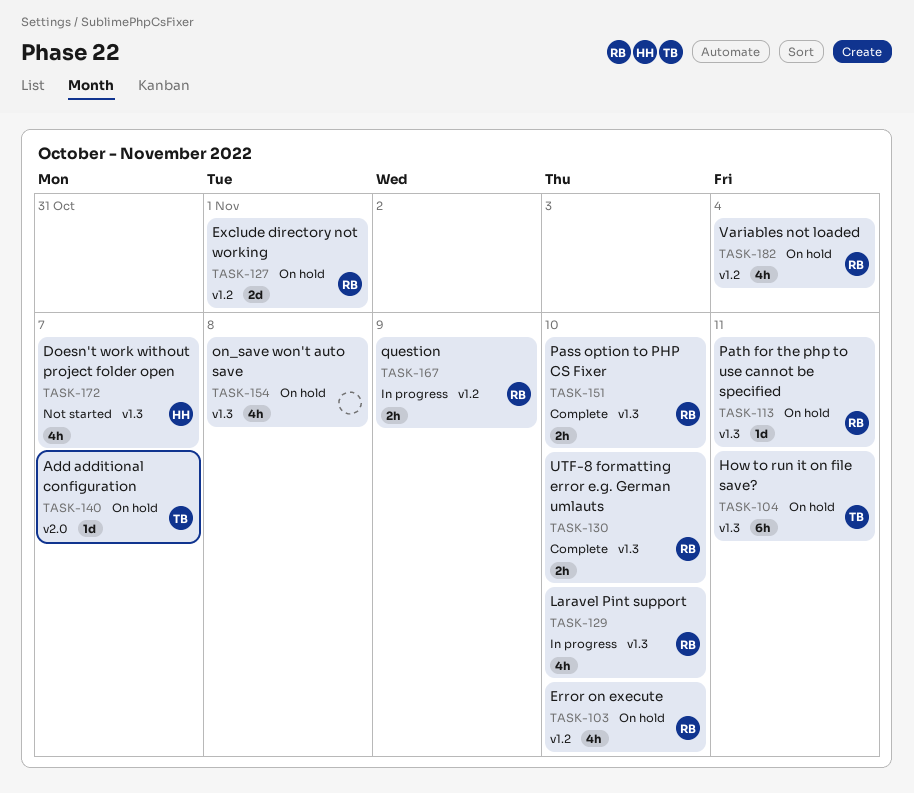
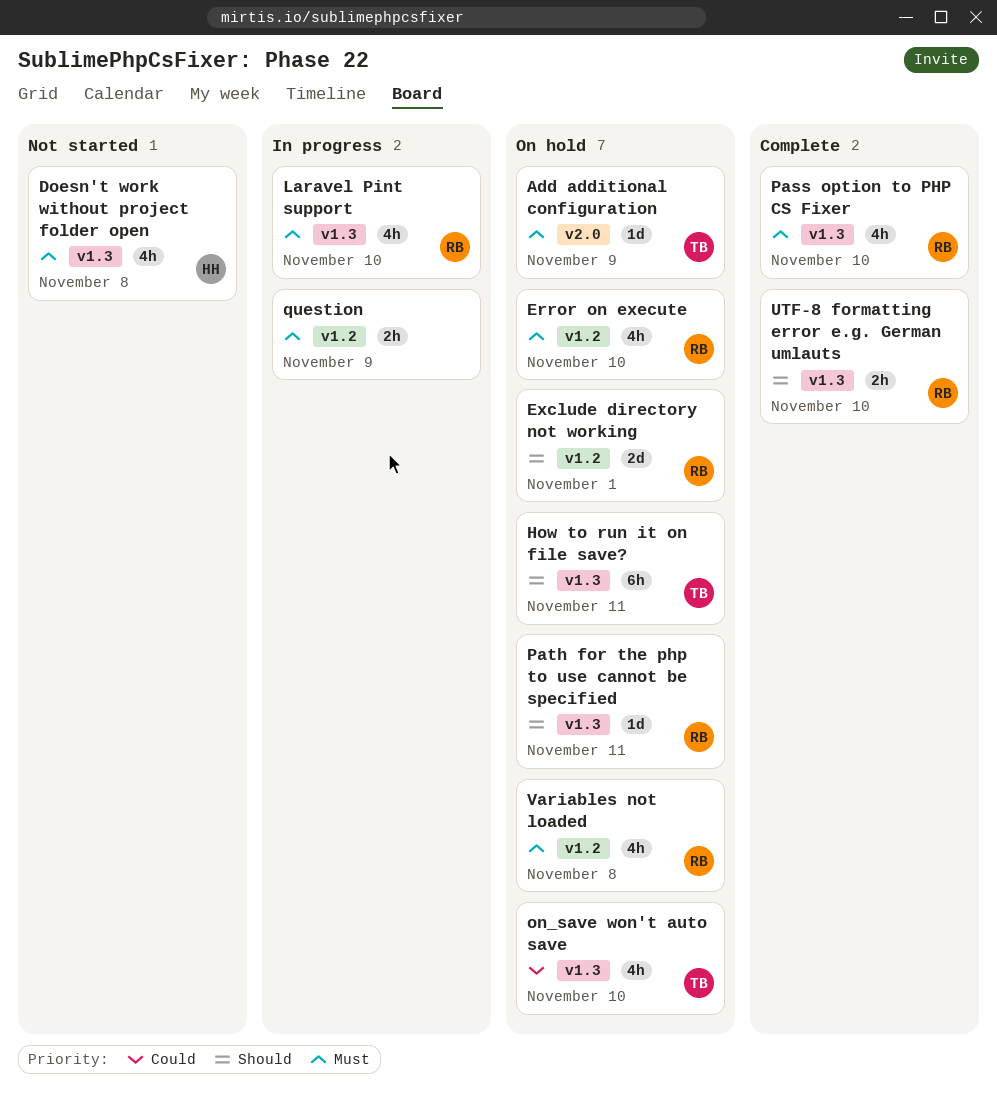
Add additional configuration, due: Nov 7 -> Nov 9
Doesn't work without project folder open, due: Nov 7 -> Nov 8
on_save won't auto save, owner: none -> TB
on_save won't auto save, due: Nov 8 -> Nov 10
Pass option to PHP CS Fixer, estimate: 2h -> 4h
question, owner: RB -> none
Variables not loaded, due: Nov 4 -> Nov 8

